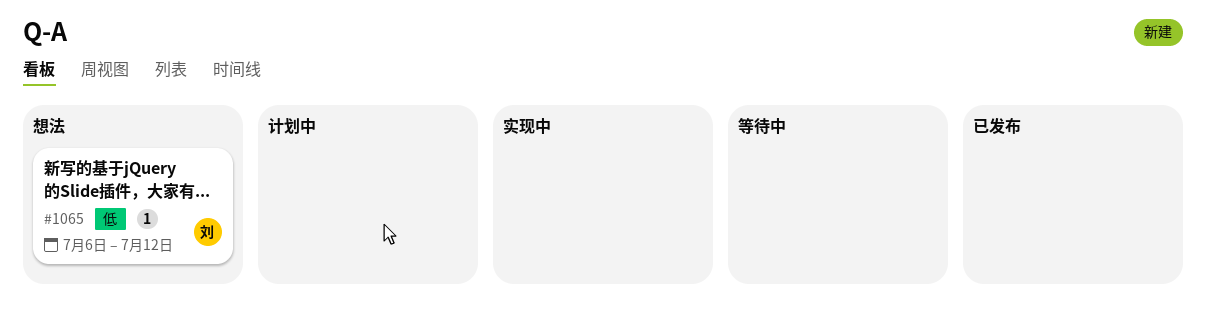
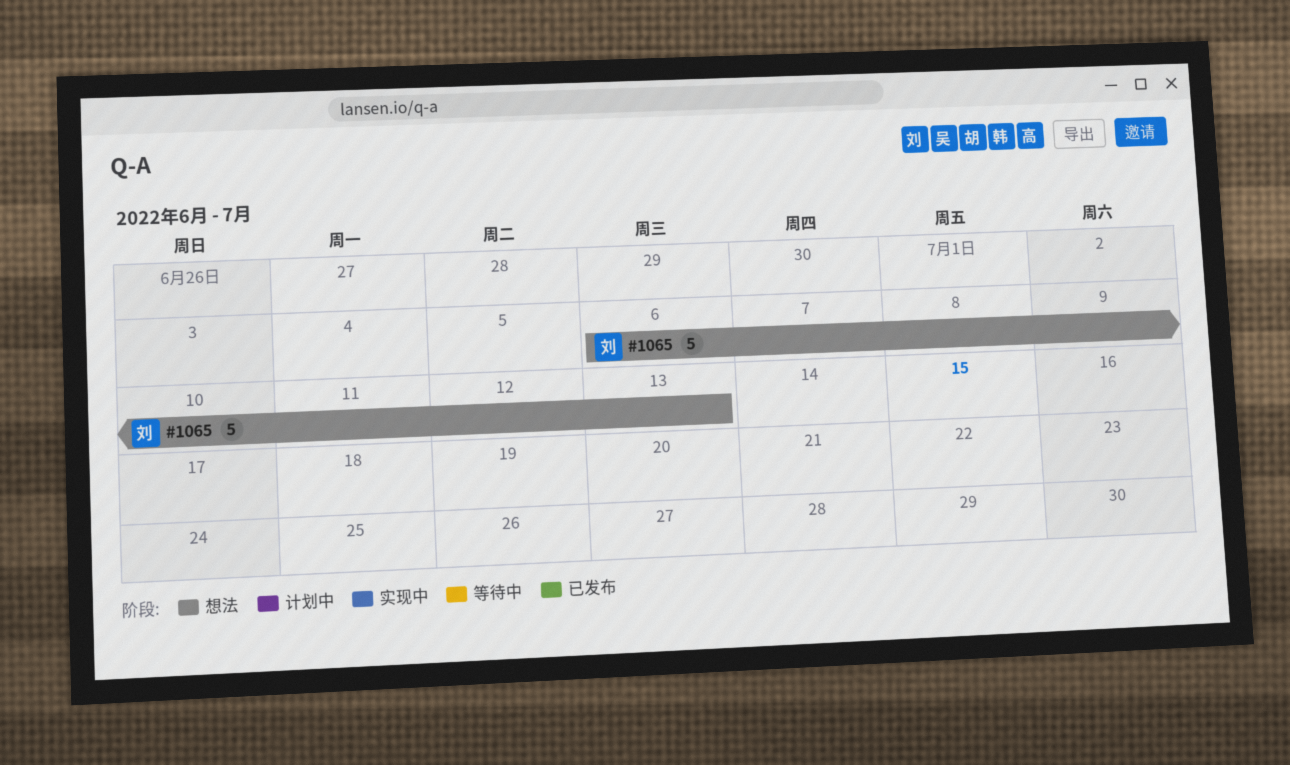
#1065, estimate: 1 -> 5
#1065, due: Jul 12 -> Jul 13

